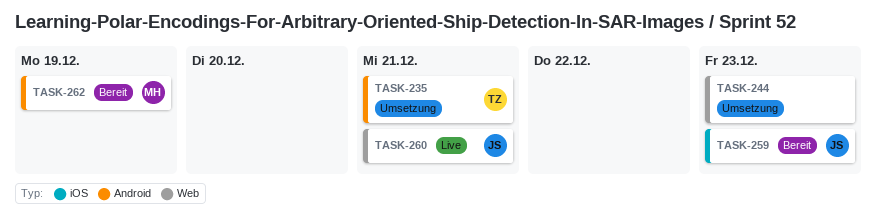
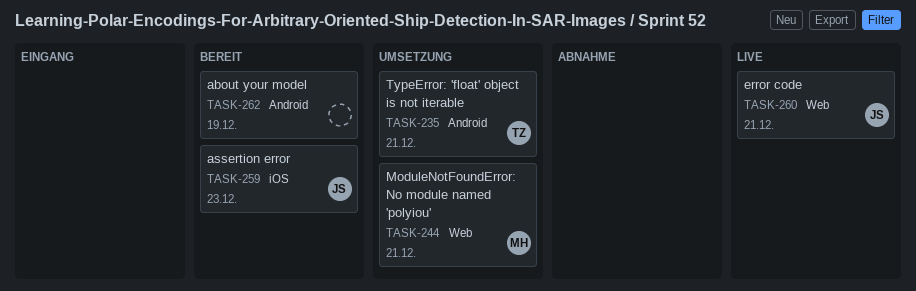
TASK-244, owner: none -> MH
TASK-244, due: Dec 23 -> Dec 21
TASK-262, owner: MH -> none

